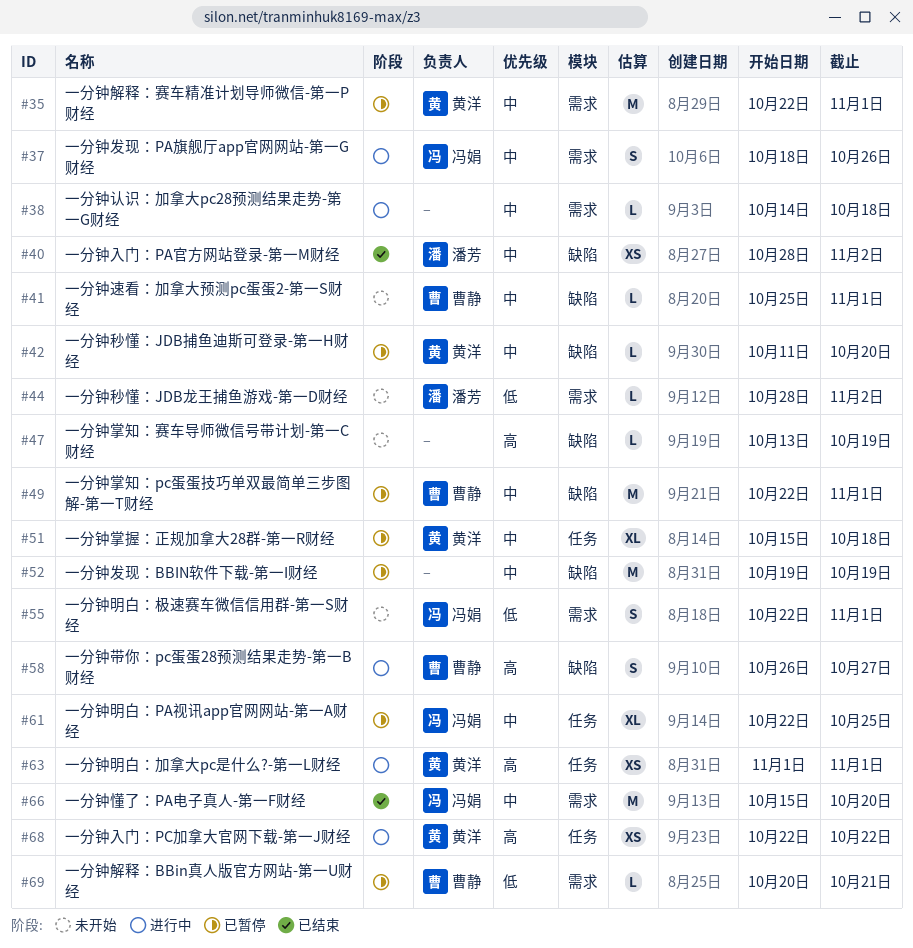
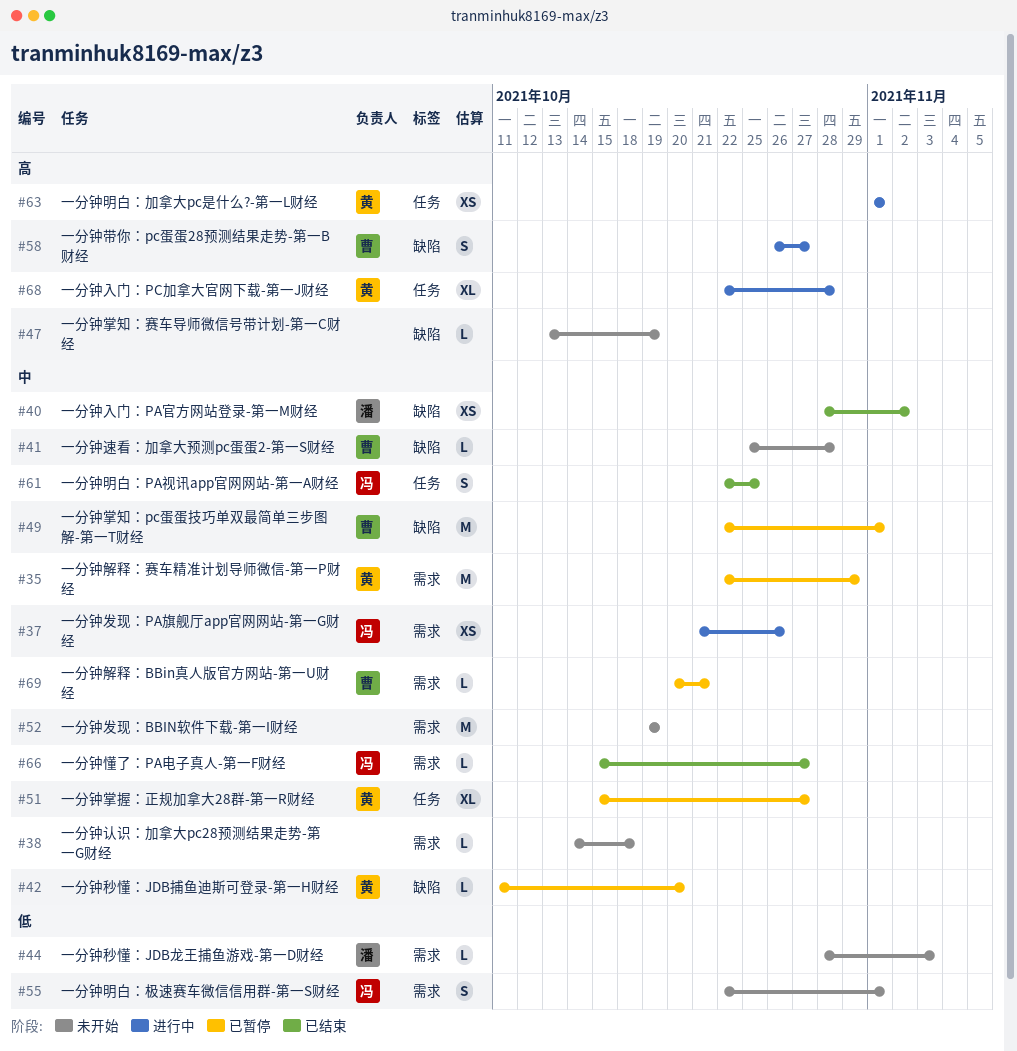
#35, due: Nov 1 -> Oct 29
#37, estimate: S -> XS
#37, start: Oct 18 -> Oct 21
#38, status: 进行中 -> 未开始
#41, due: Nov 1 -> Oct 28
#44, due: Nov 2 -> Nov 3
#51, due: Oct 18 -> Oct 27
#52, status: 已暂停 -> 未开始
#52, label: 缺陷 -> 需求
#61, status: 已暂停 -> 已结束
#61, estimate: XL -> S
#66, estimate: M -> L
#66, due: Oct 20 -> Oct 27
#68, estimate: XS -> XL
#68, due: Oct 22 -> Oct 28
#69, priority: 低 -> 中

